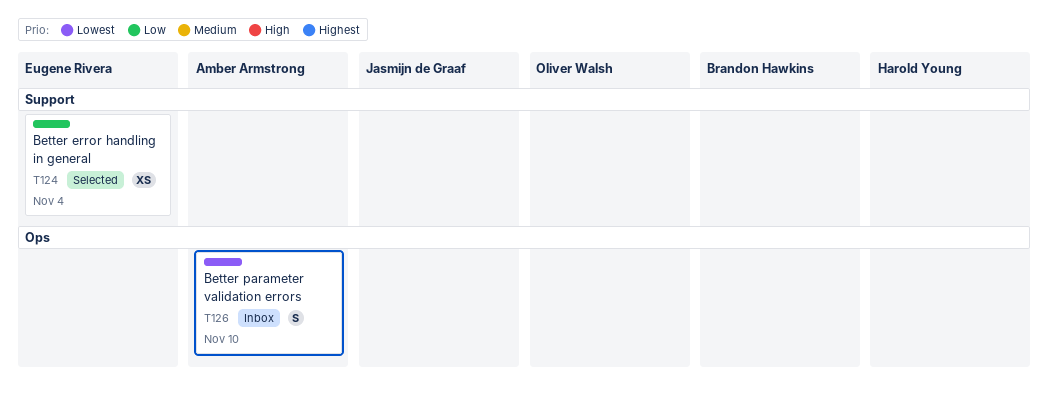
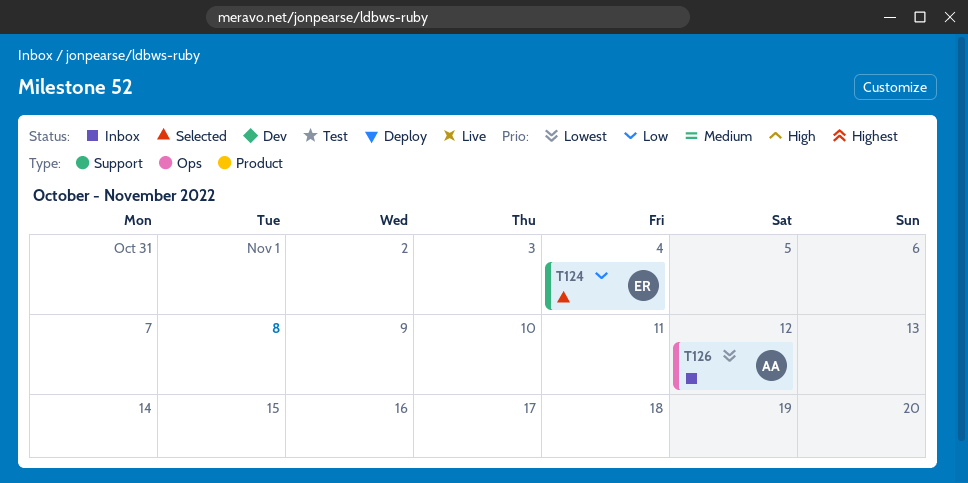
T126, due: Nov 10 -> Nov 12

